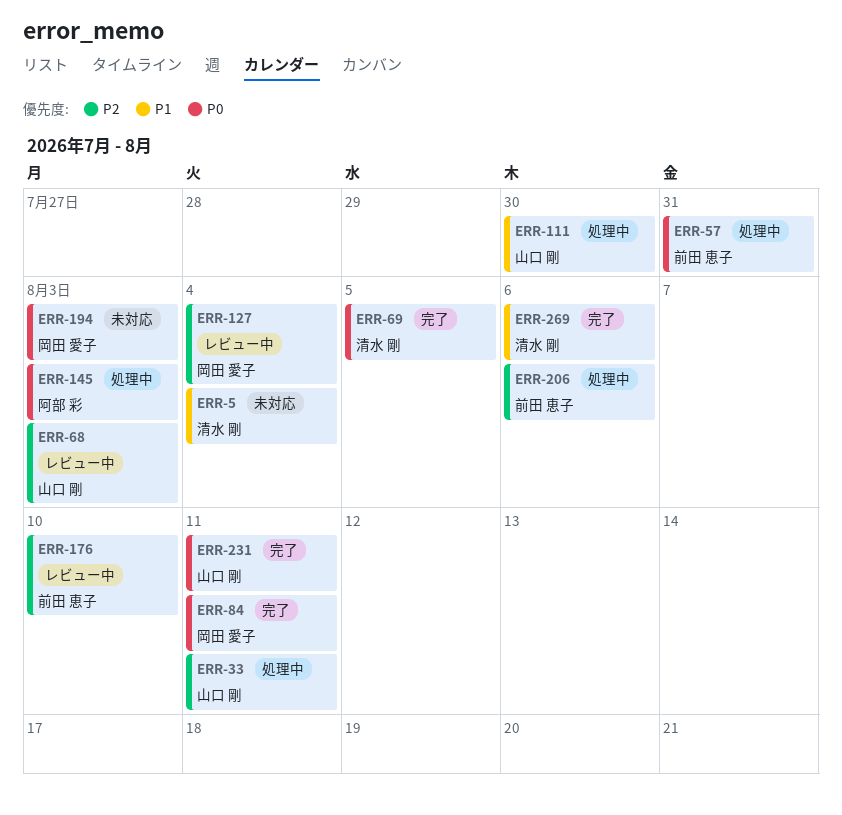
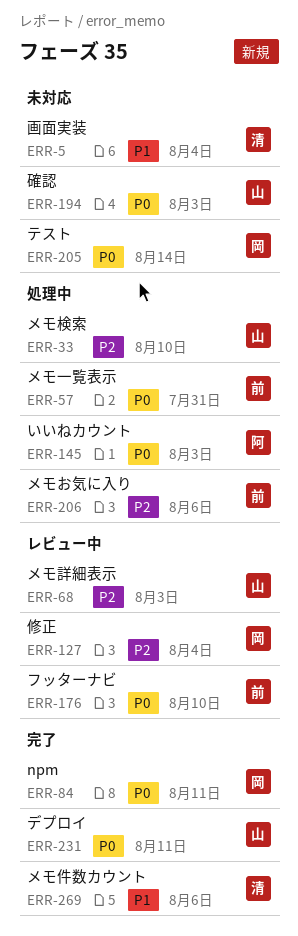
ERR-33, due: Aug 11 -> Aug 10
ERR-69: present -> none
ERR-111: present -> none
ERR-176, priority: P2 -> P0
ERR-194, owner: 岡田 愛子 -> 山口 剛
ERR-205: none -> present

